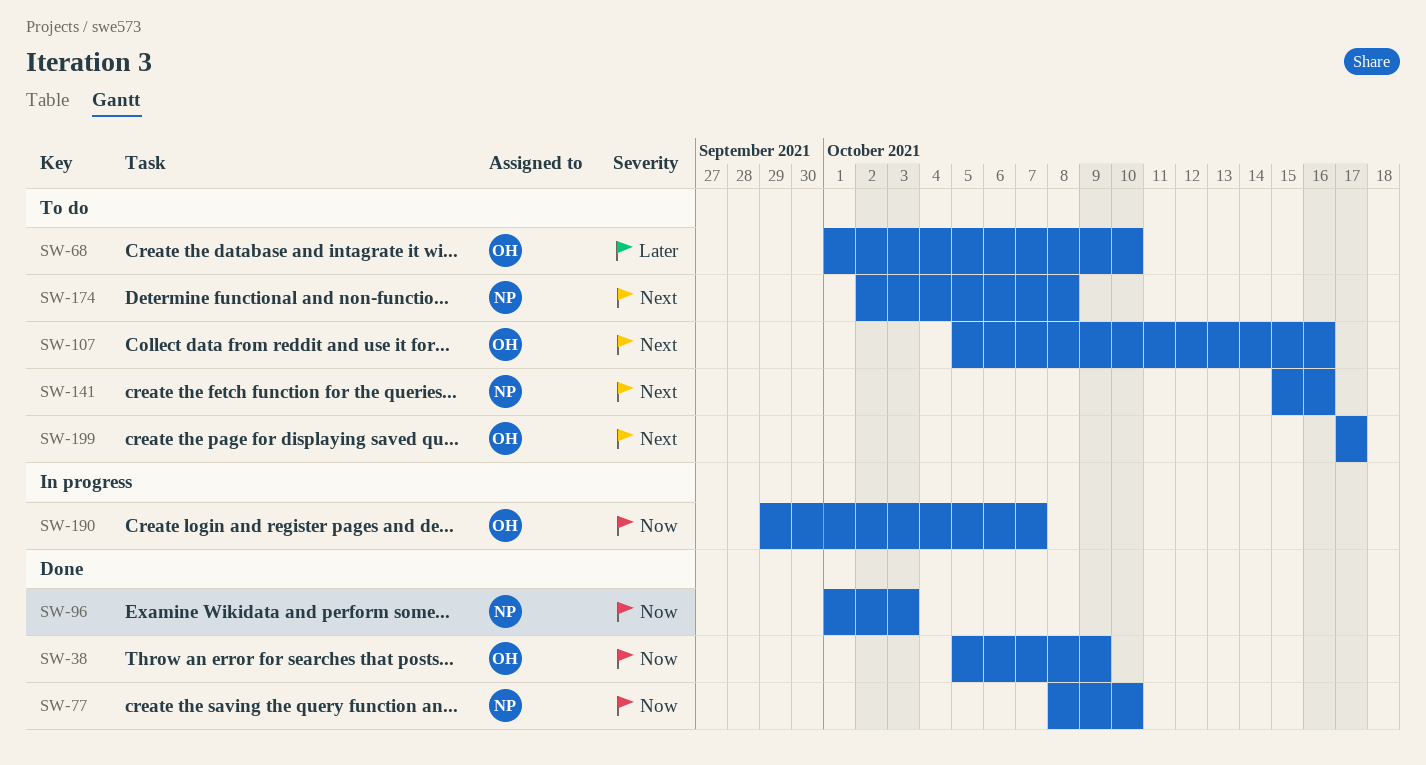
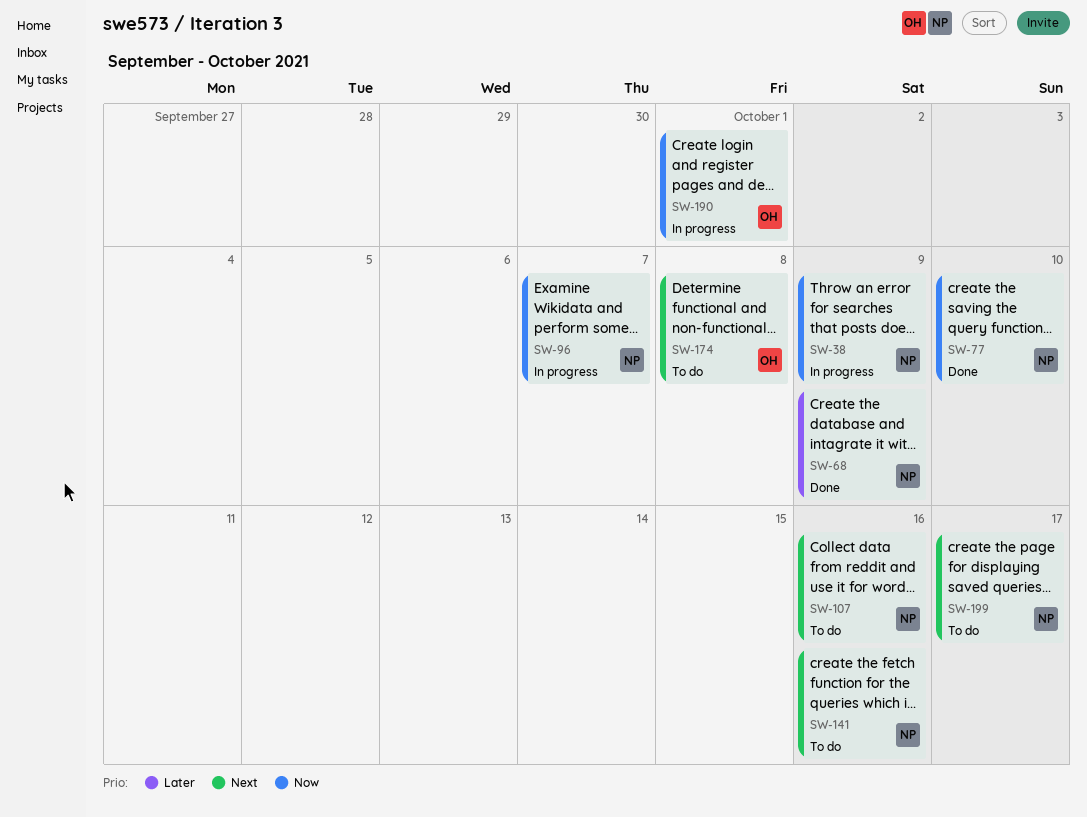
SW-38, status: Done -> In progress
SW-38, owner: OH -> NP
SW-68, status: To do -> Done
SW-68, owner: OH -> NP
SW-68, due: Oct 10 -> Oct 9
SW-96, status: Done -> In progress
SW-96, due: Oct 3 -> Oct 7
SW-107, owner: OH -> NP
SW-174, owner: NP -> OH
SW-190, due: Oct 7 -> Oct 1
SW-199, owner: OH -> NP

